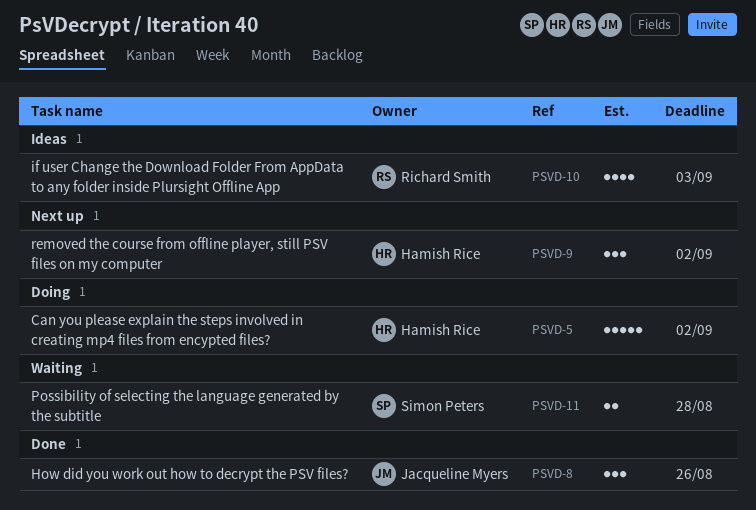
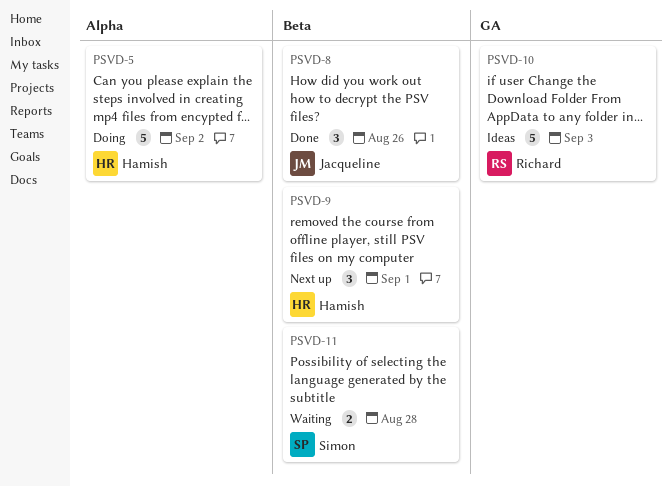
PSVD-9, due: Sep 2 -> Sep 1
PSVD-10, estimate: 4 -> 5

